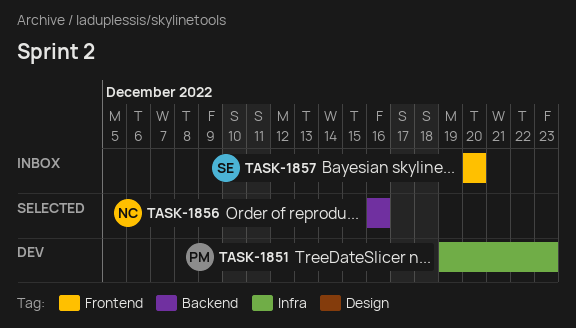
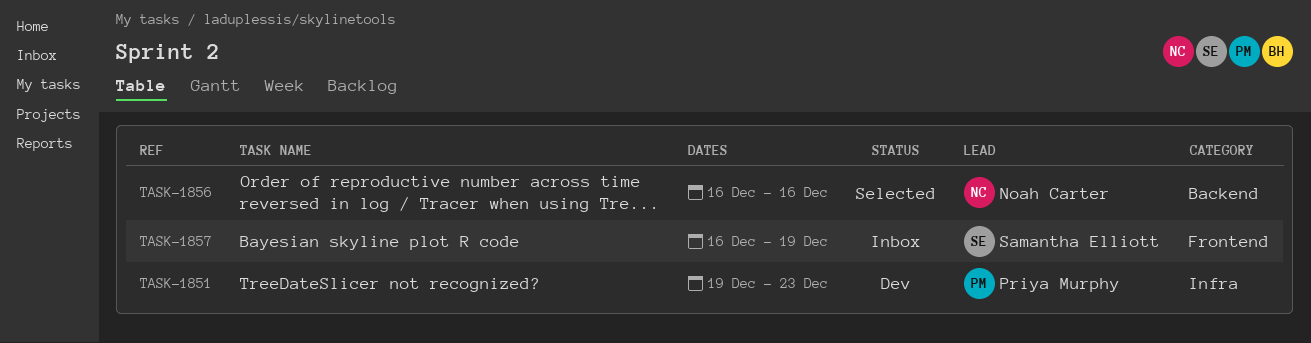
TASK-1857, start: Dec 20 -> Dec 16
TASK-1857, due: Dec 20 -> Dec 19

